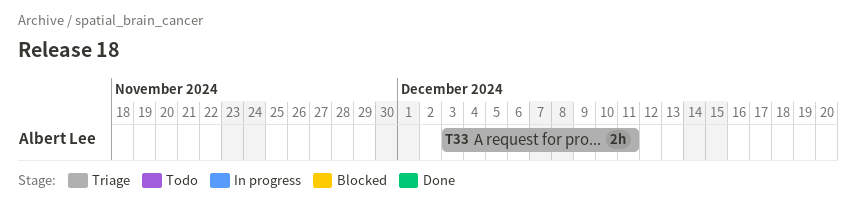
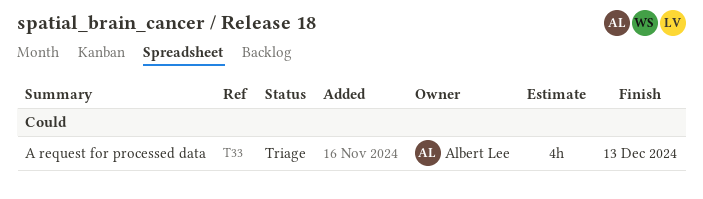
T33, estimate: 2h -> 4h
T33, due: Dec 11 -> Dec 13

